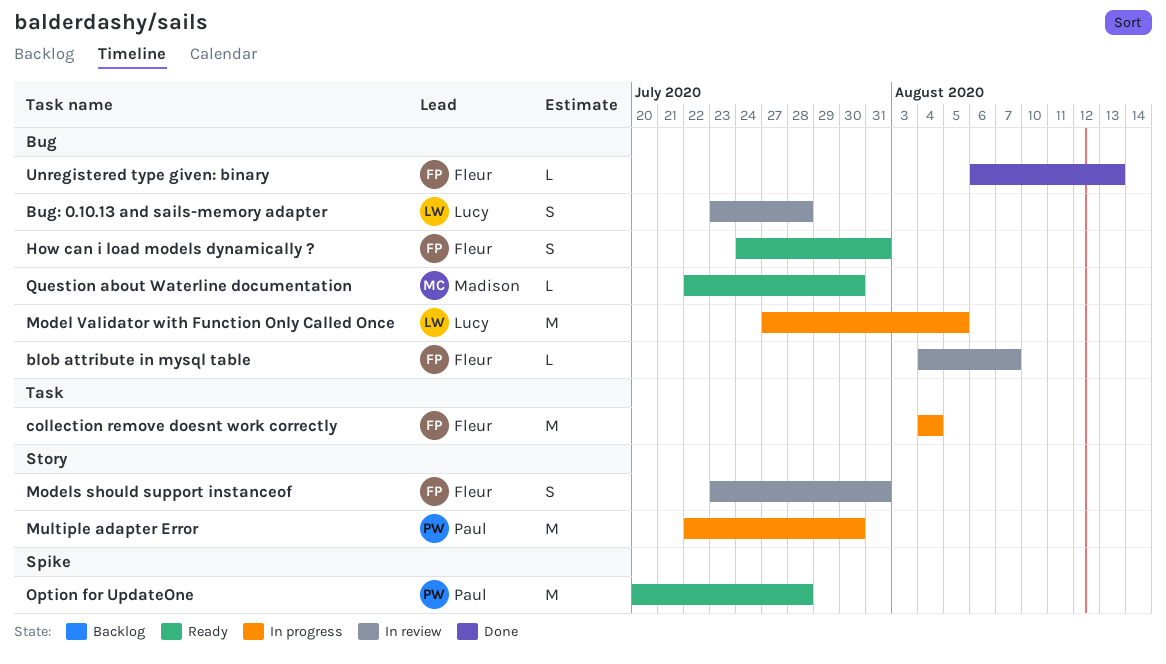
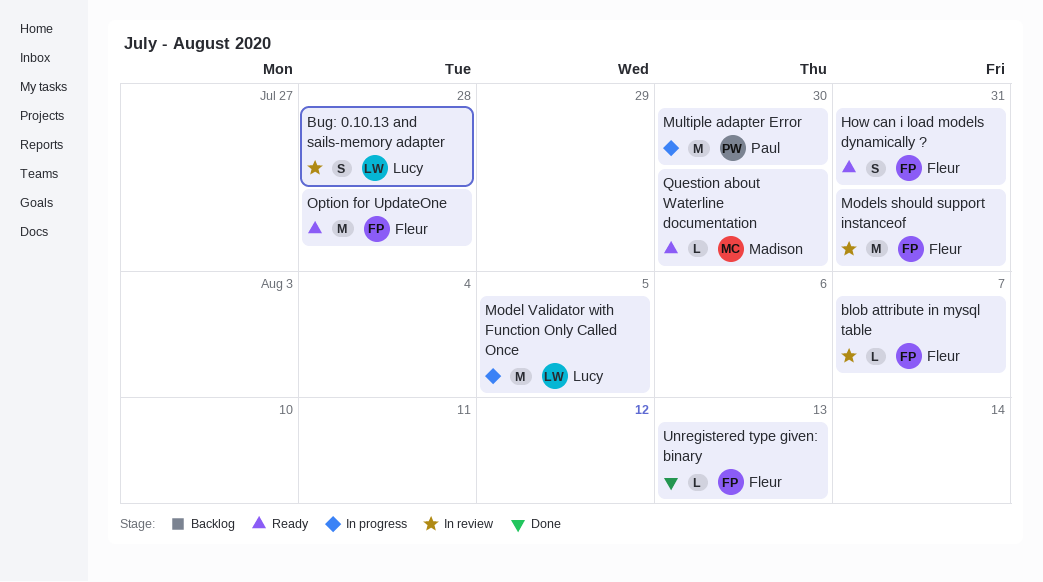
collection remove doesnt work correctly: present -> none
Models should support instanceof, estimate: S -> M
Option for UpdateOne, owner: Paul -> Fleur

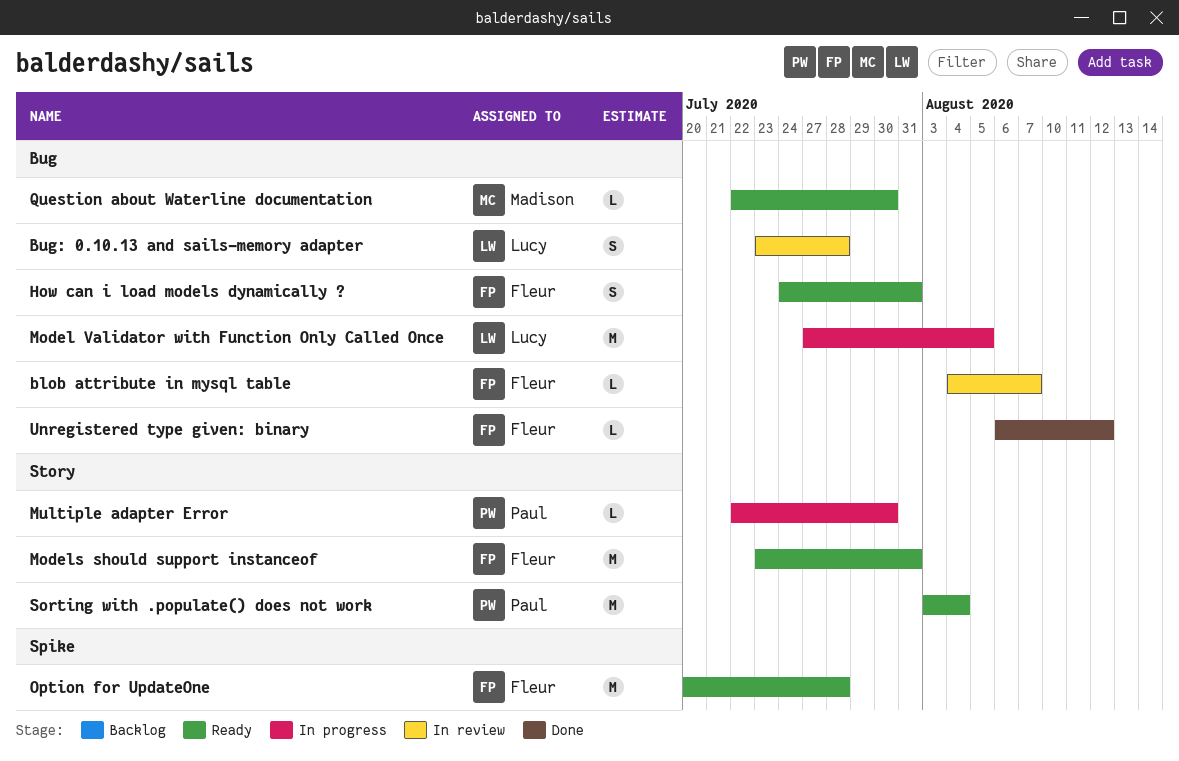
Models should support instanceof, status: In review -> Ready
Multiple adapter Error, estimate: M -> L
Sorting with .populate() does not work: none -> present
Unregistered type given: binary, due: Aug 13 -> Aug 12

